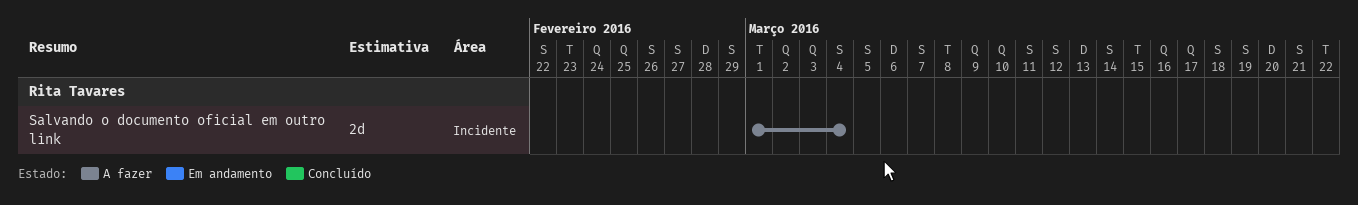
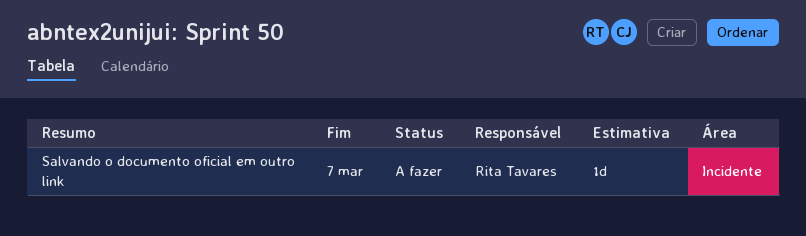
Salvando o documento oficial em outro link, estimate: 2d -> 1d
Salvando o documento oficial em outro link, due: Mar 4 -> Mar 7

